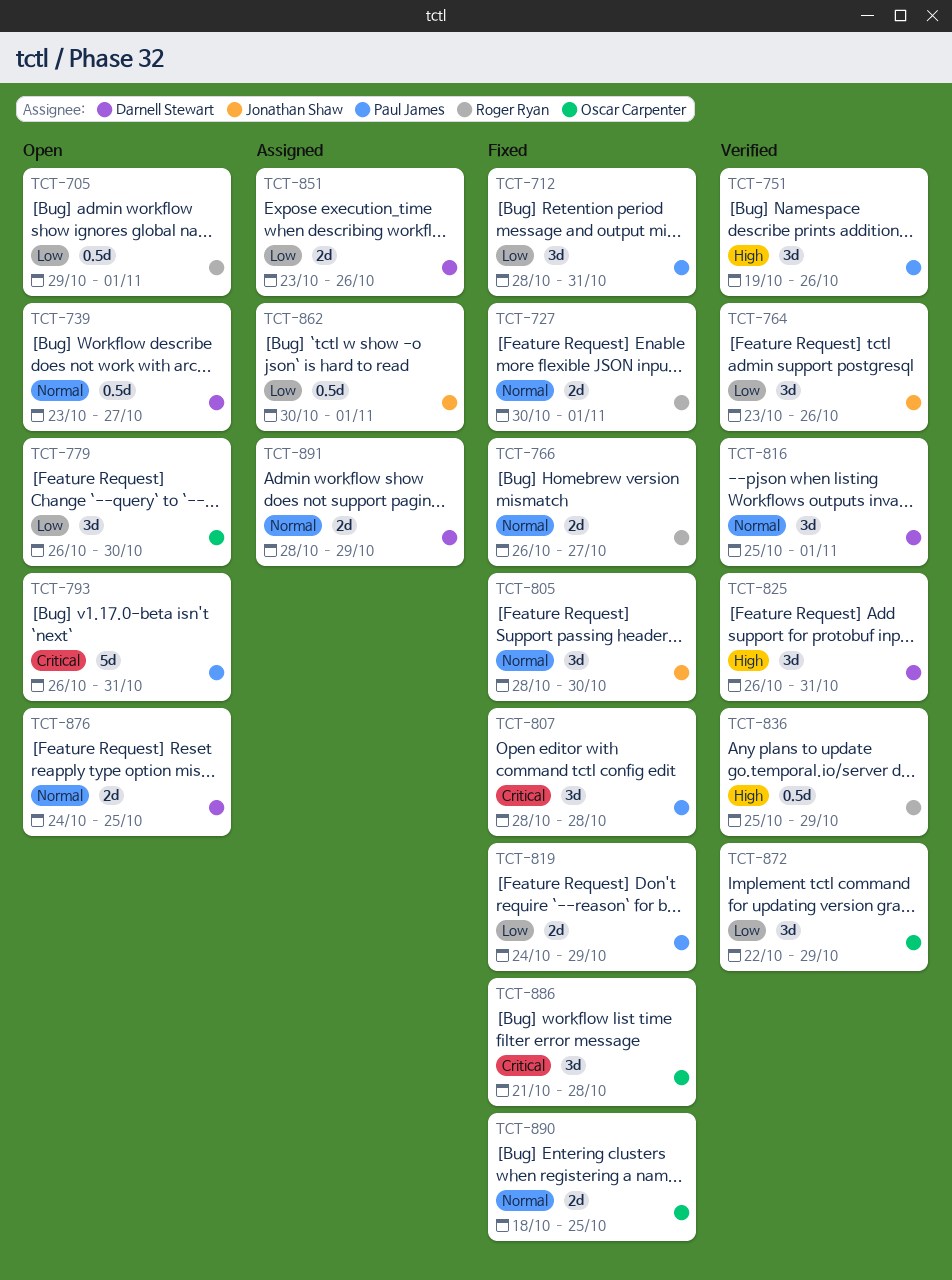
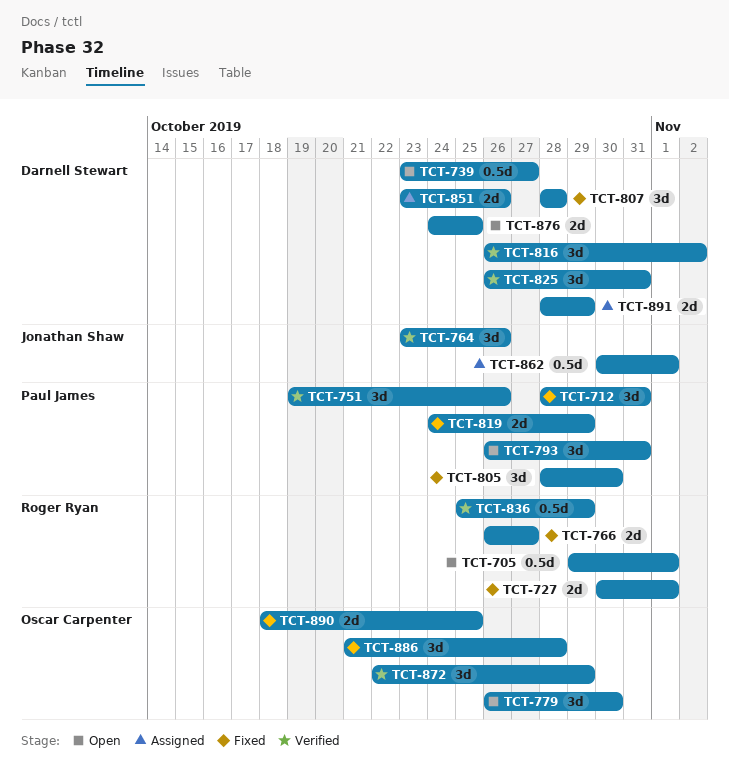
TCT-793, estimate: 5d -> 3d
TCT-805, owner: Jonathan Shaw -> Paul James
TCT-807, owner: Paul James -> Darnell Stewart
TCT-816, start: Oct 25 -> Oct 26
TCT-816, due: Nov 1 -> Nov 2

